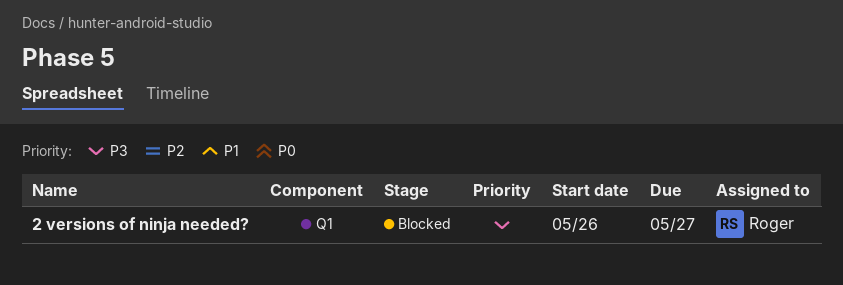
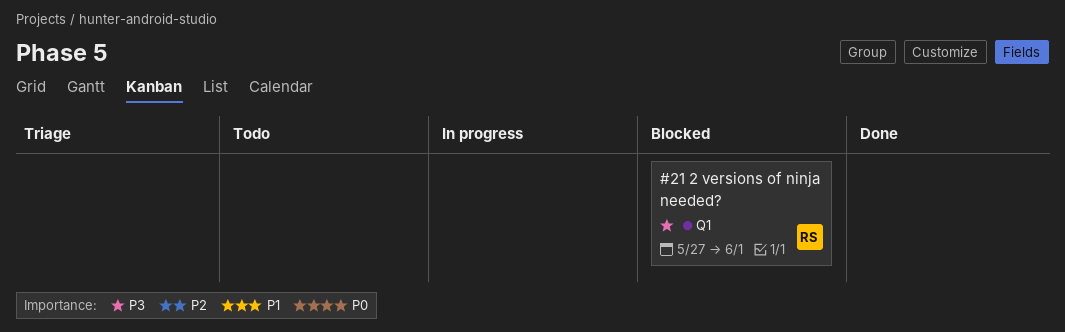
2 versions of ninja needed?, start: May 26 -> May 27
2 versions of ninja needed?, due: May 27 -> Jun 1

